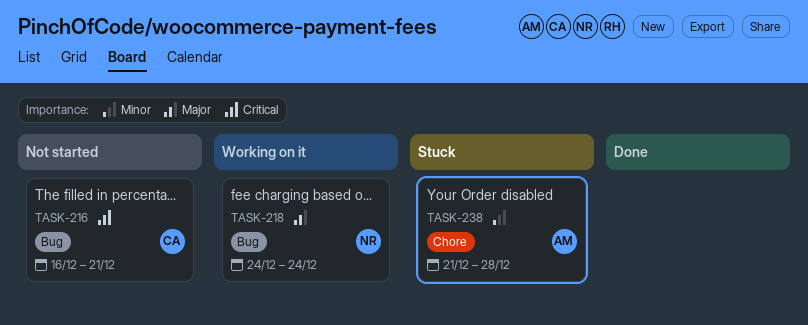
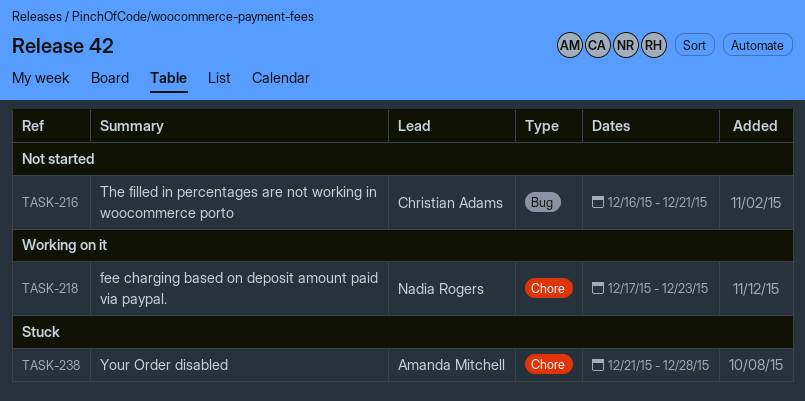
TASK-218, label: Bug -> Chore
TASK-218, start: Dec 24 -> Dec 17
TASK-218, due: Dec 24 -> Dec 23

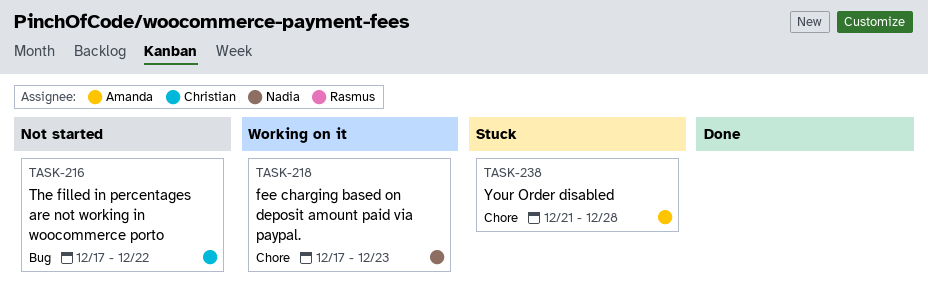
TASK-216, start: Dec 16 -> Dec 17
TASK-216, due: Dec 21 -> Dec 22

